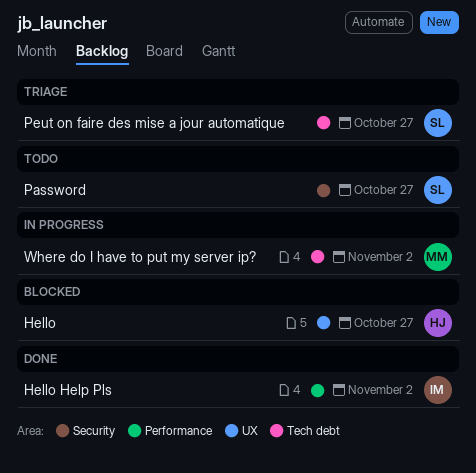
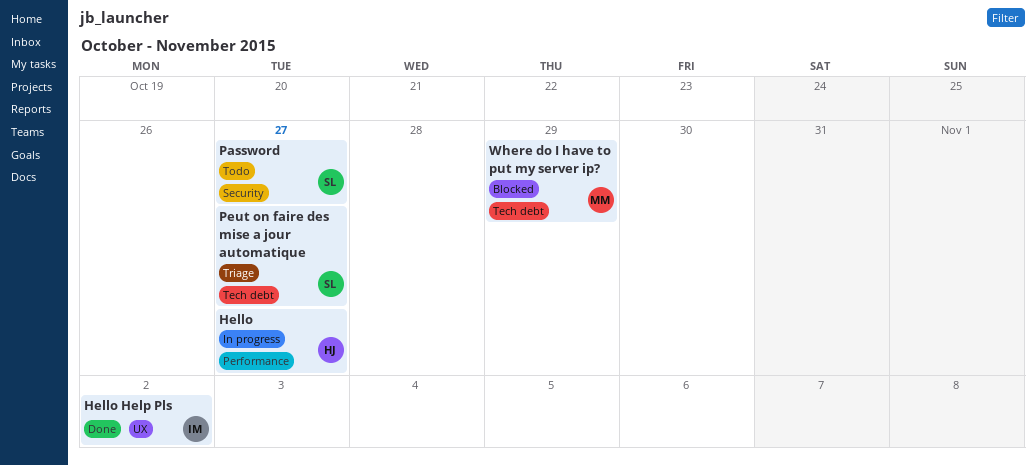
Hello, status: Blocked -> In progress
Hello, label: UX -> Performance
Hello Help Pls, label: Performance -> UX
Where do I have to put my server ip?, status: In progress -> Blocked
Where do I have to put my server ip?, due: Nov 2 -> Oct 29

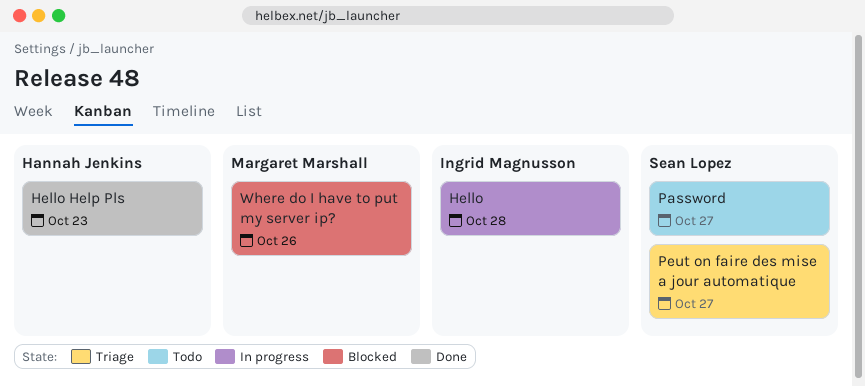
Hello, owner: Hannah Jenkins -> Ingrid Magnusson
Hello, due: Oct 27 -> Oct 28
Hello Help Pls, owner: Ingrid Magnusson -> Hannah Jenkins
Hello Help Pls, due: Nov 2 -> Oct 23
Where do I have to put my server ip?, due: Oct 29 -> Oct 26

